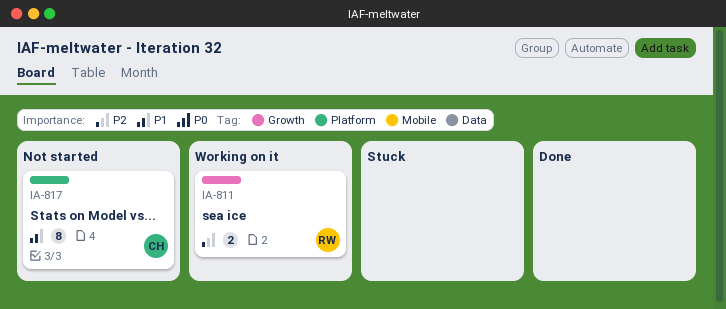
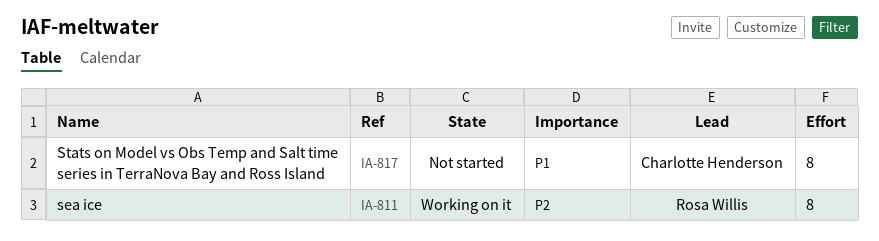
IA-811, estimate: 2 -> 8

